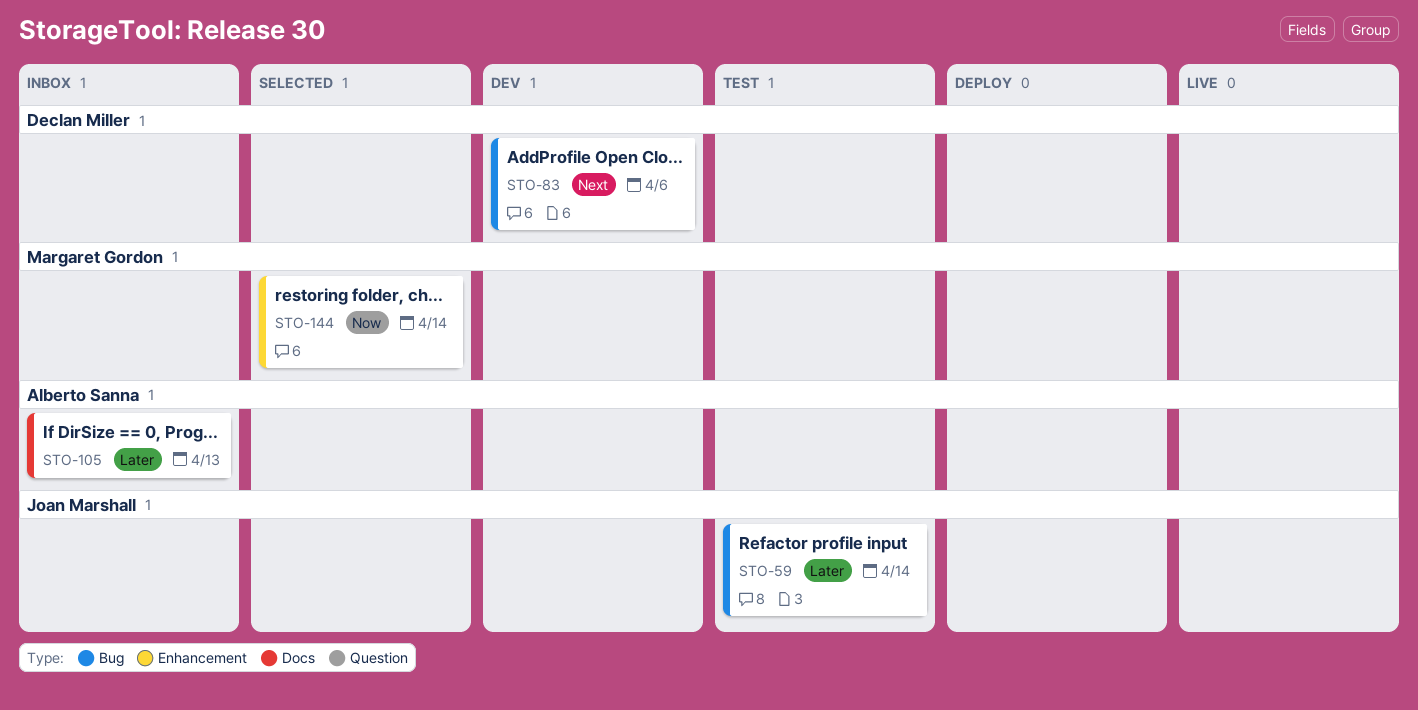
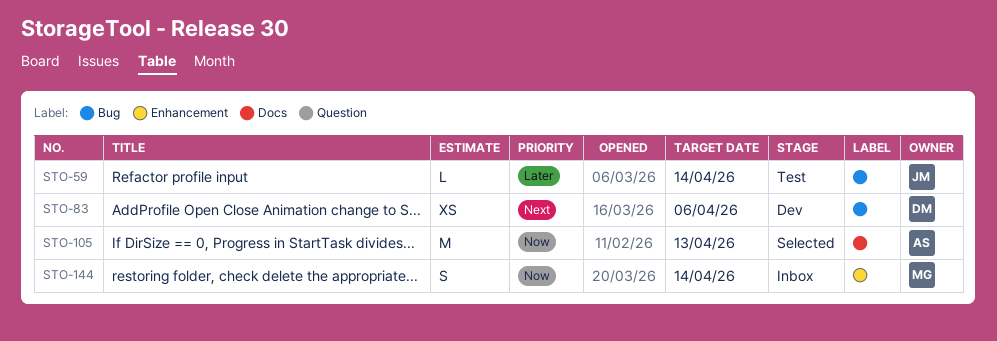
STO-105, status: Inbox -> Selected
STO-105, priority: Later -> Now
STO-144, status: Selected -> Inbox

